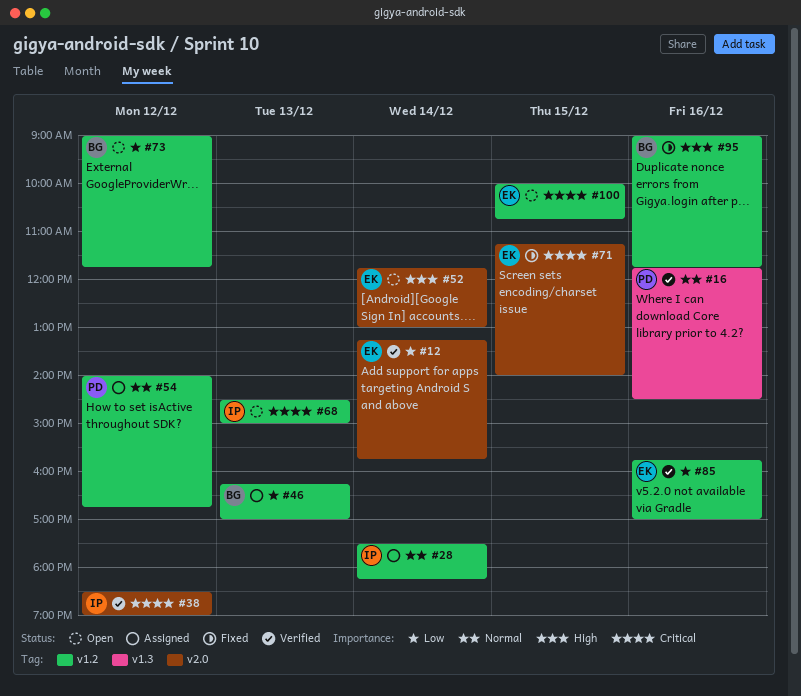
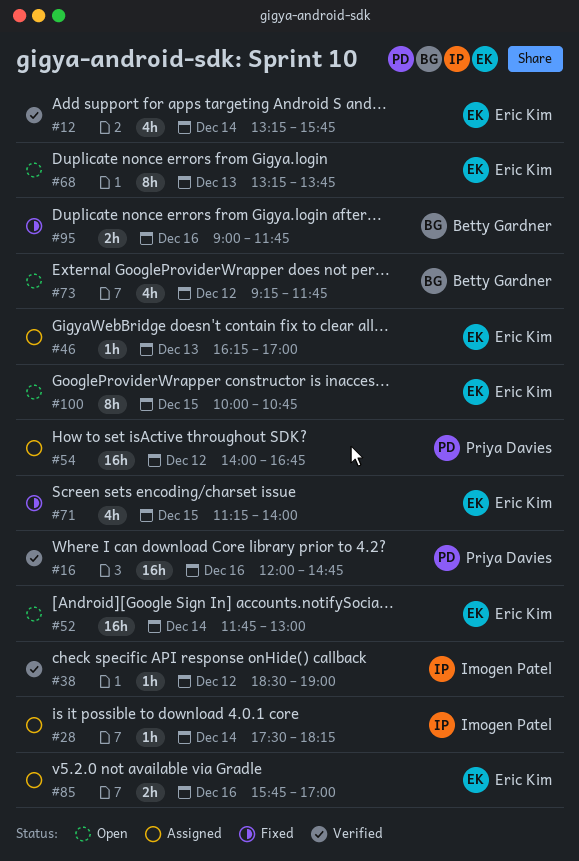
#16, begins: 11:45 -> 12:00
#16, ends: 14:30 -> 14:45
#46, owner: Betty Gardner -> Eric Kim
#68, owner: Imogen Patel -> Eric Kim
#68, begins: 14:30 -> 13:15
#68, ends: 15:00 -> 13:45
#73, begins: 09:00 -> 09:15
#85, status: Verified -> Assigned

